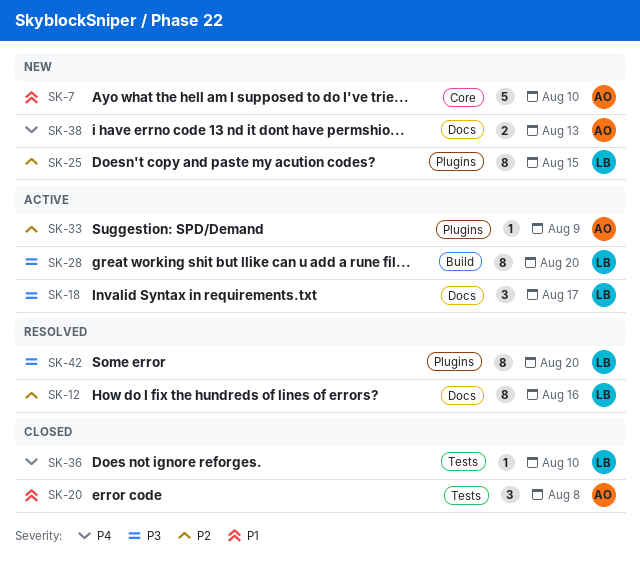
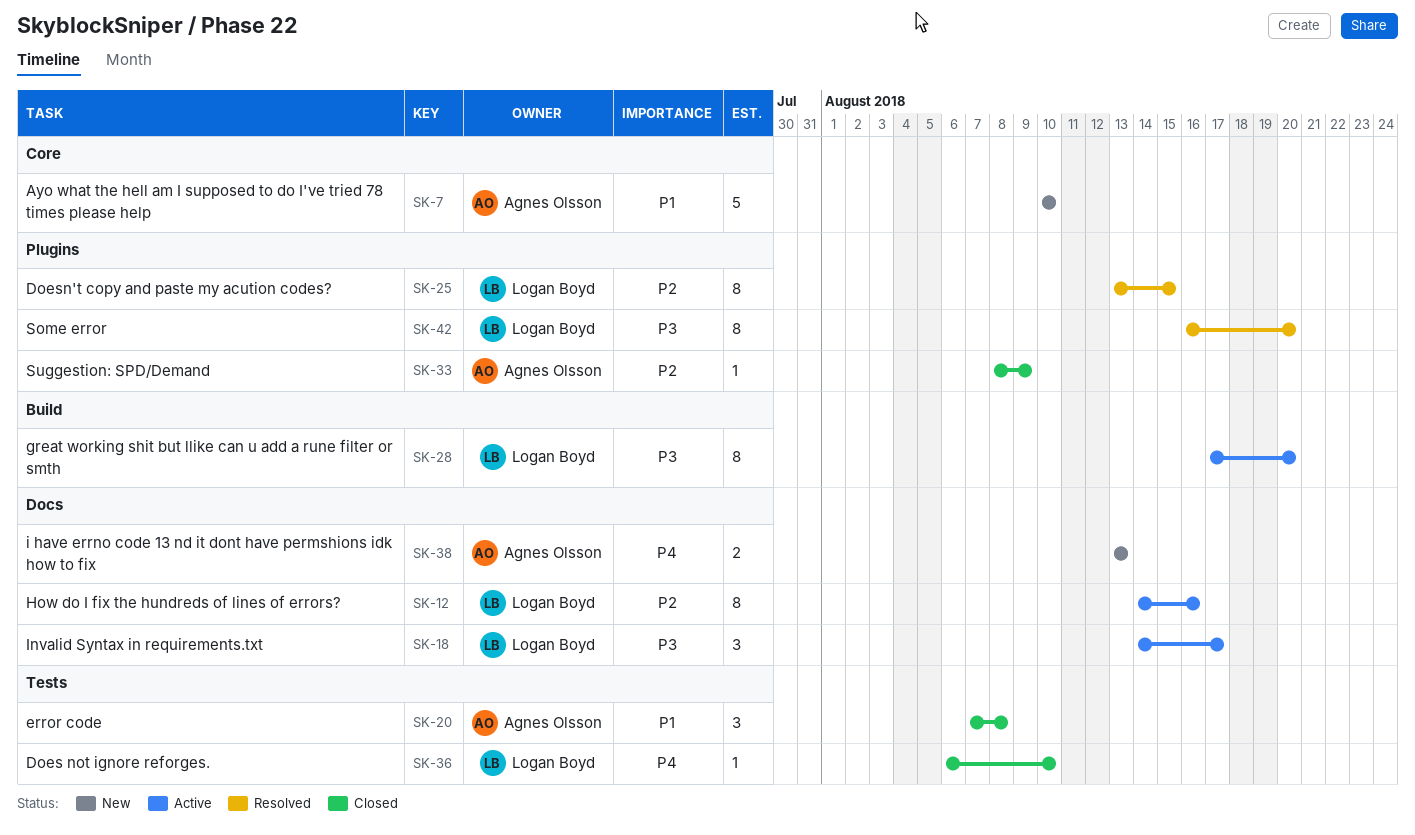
SK-12, status: Resolved -> Active
SK-25, status: New -> Resolved
SK-33, status: Active -> Closed

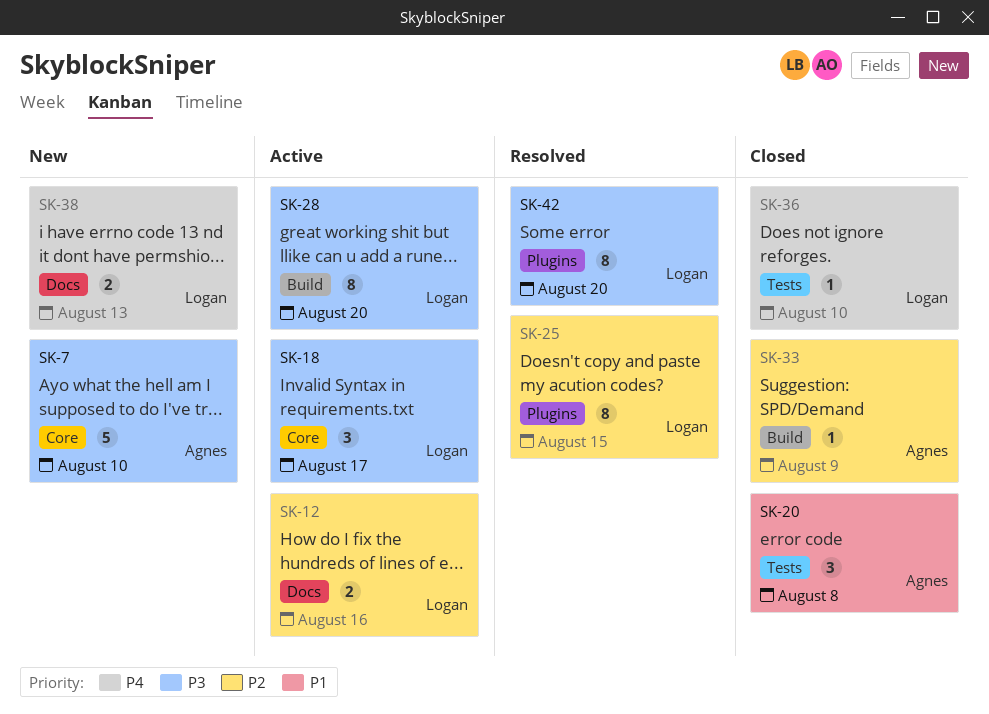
SK-7, priority: P1 -> P3
SK-12, estimate: 8 -> 2
SK-18, label: Docs -> Core
SK-33, label: Plugins -> Build
SK-38, owner: Agnes Olsson -> Logan Boyd

